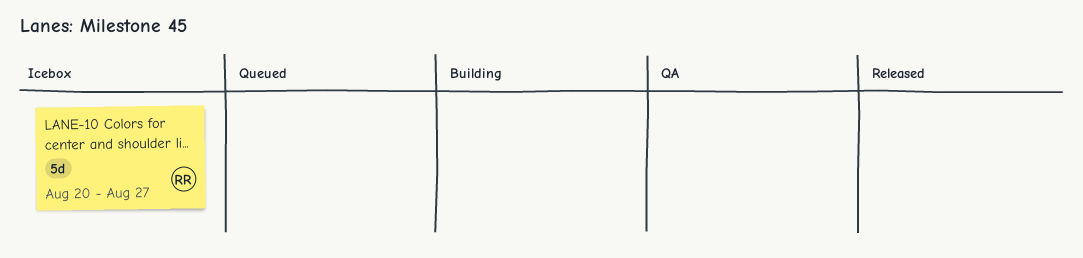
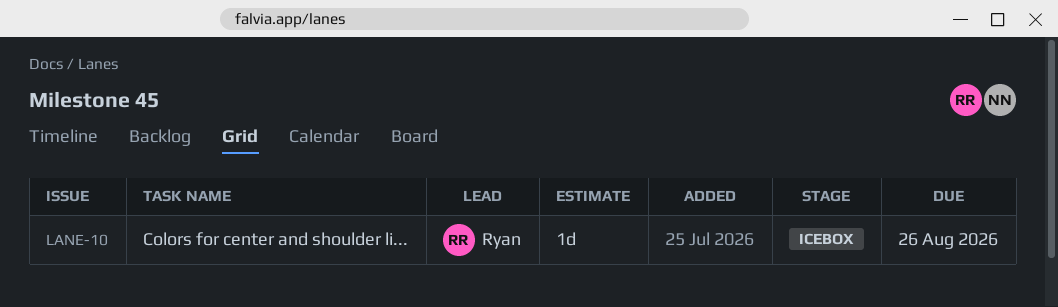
LANE-10, estimate: 5d -> 1d
LANE-10, due: Aug 27 -> Aug 26

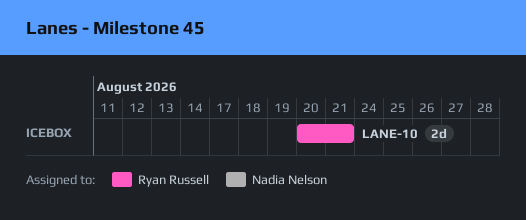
LANE-10, estimate: 1d -> 2d
LANE-10, due: Aug 26 -> Aug 21

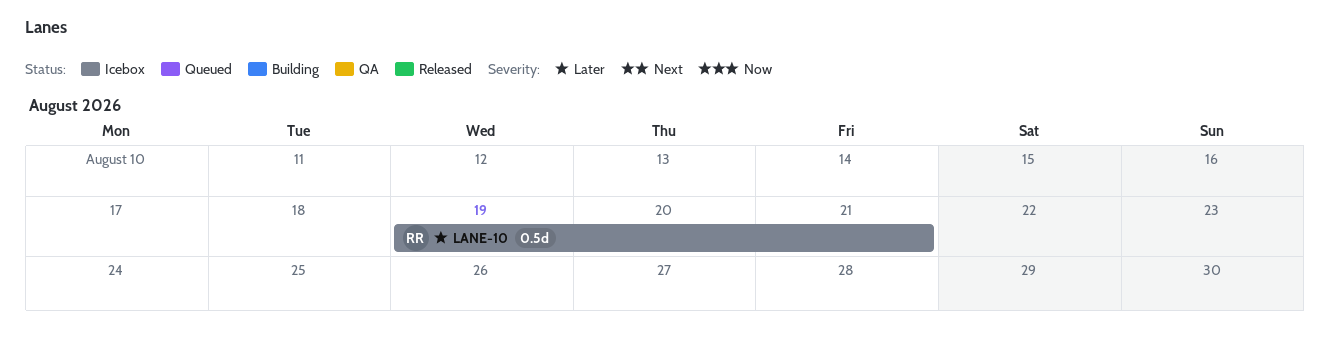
LANE-10, estimate: 2d -> 0.5d
LANE-10, start: Aug 20 -> Aug 19

